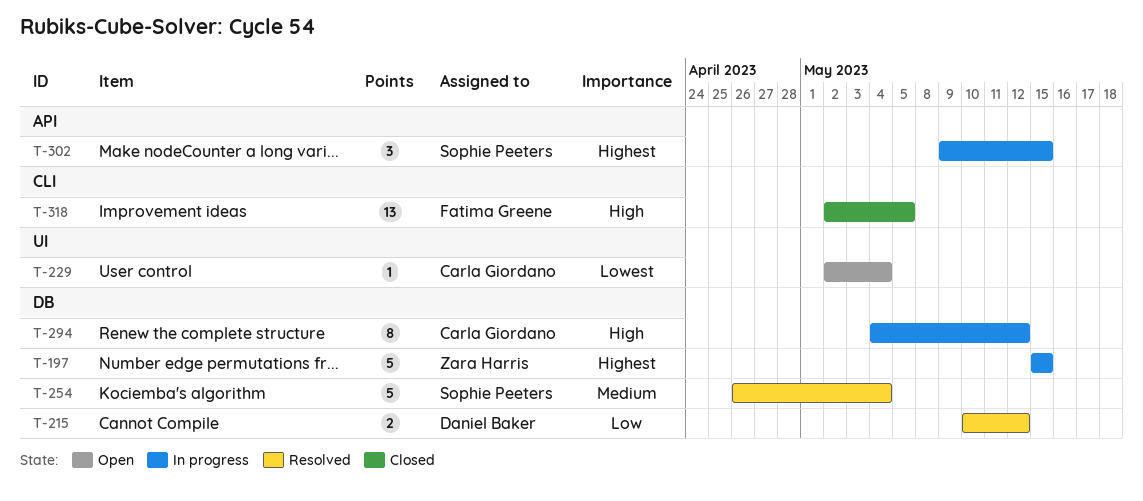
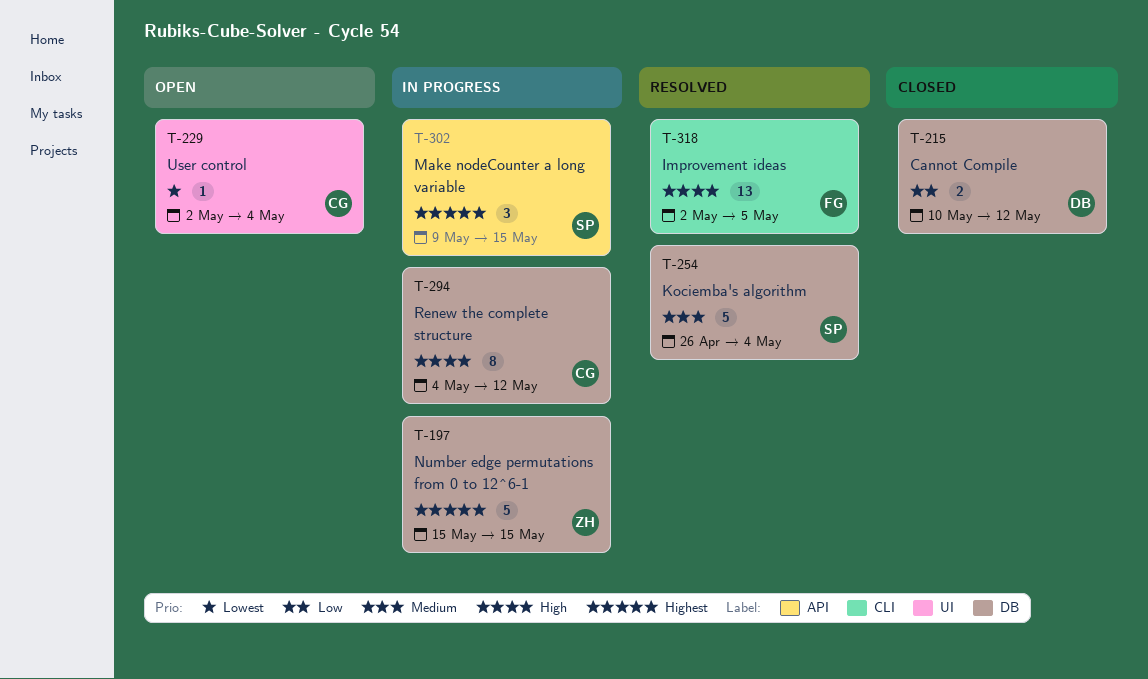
T-215, status: Resolved -> Closed
T-318, status: Closed -> Resolved

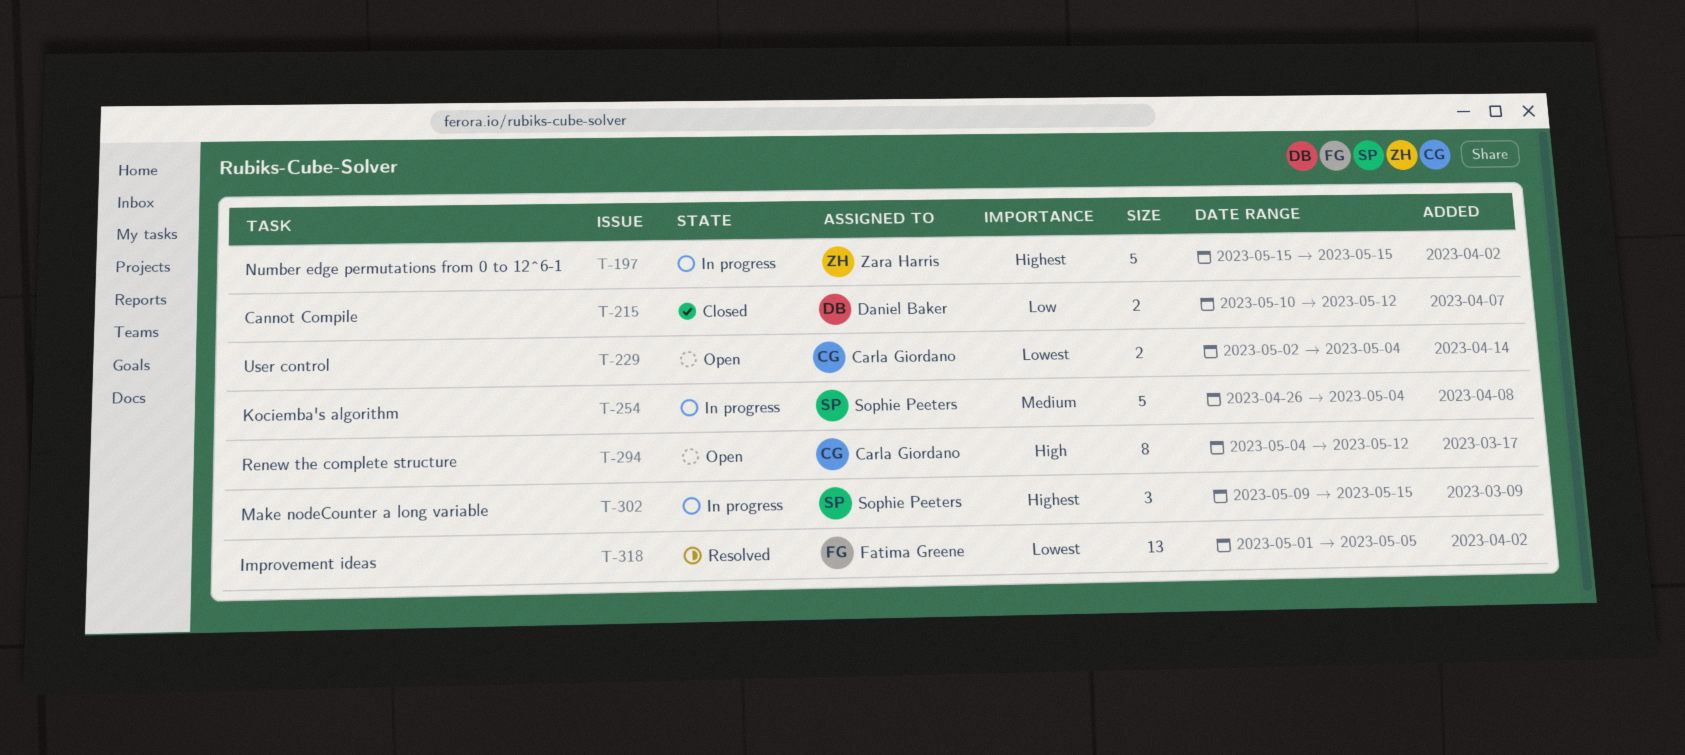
T-229, estimate: 1 -> 2
T-254, status: Resolved -> In progress
T-294, status: In progress -> Open
T-318, priority: High -> Lowest
T-318, start: May 2 -> May 1

